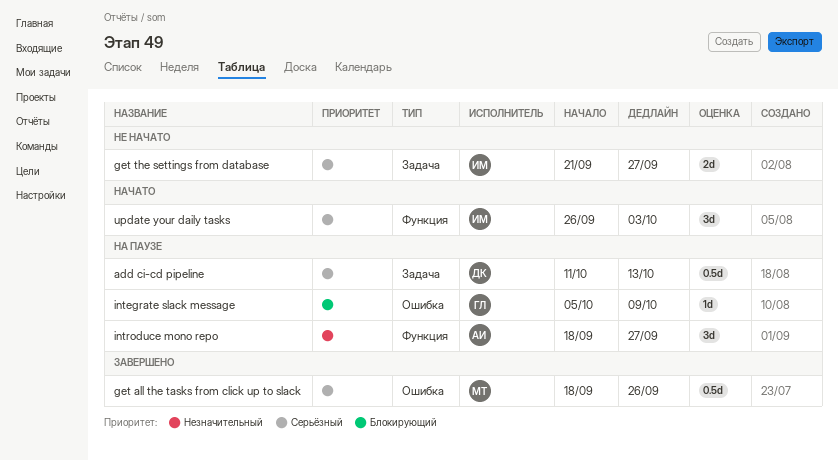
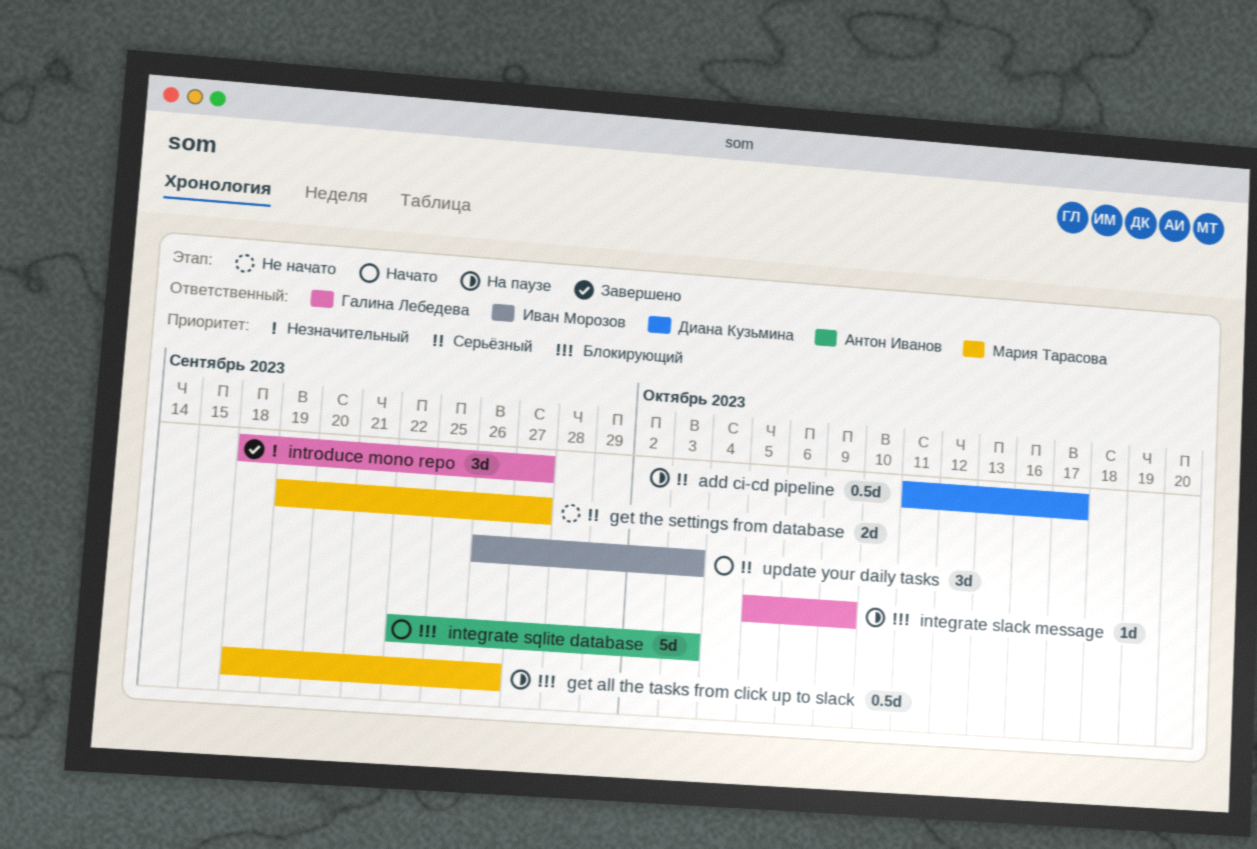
add ci-cd pipeline, due: Oct 13 -> Oct 17
get all the tasks from click up to slack, status: Завершено -> На паузе
get all the tasks from click up to slack, priority: Серьёзный -> Блокирующий
get the settings from database, owner: Иван Морозов -> Мария Тарасова
get the settings from database, start: Sep 21 -> Sep 19
integrate sqlite database: none -> present
introduce mono repo, status: На паузе -> Завершено
introduce mono repo, owner: Антон Иванов -> Галина Лебедева

